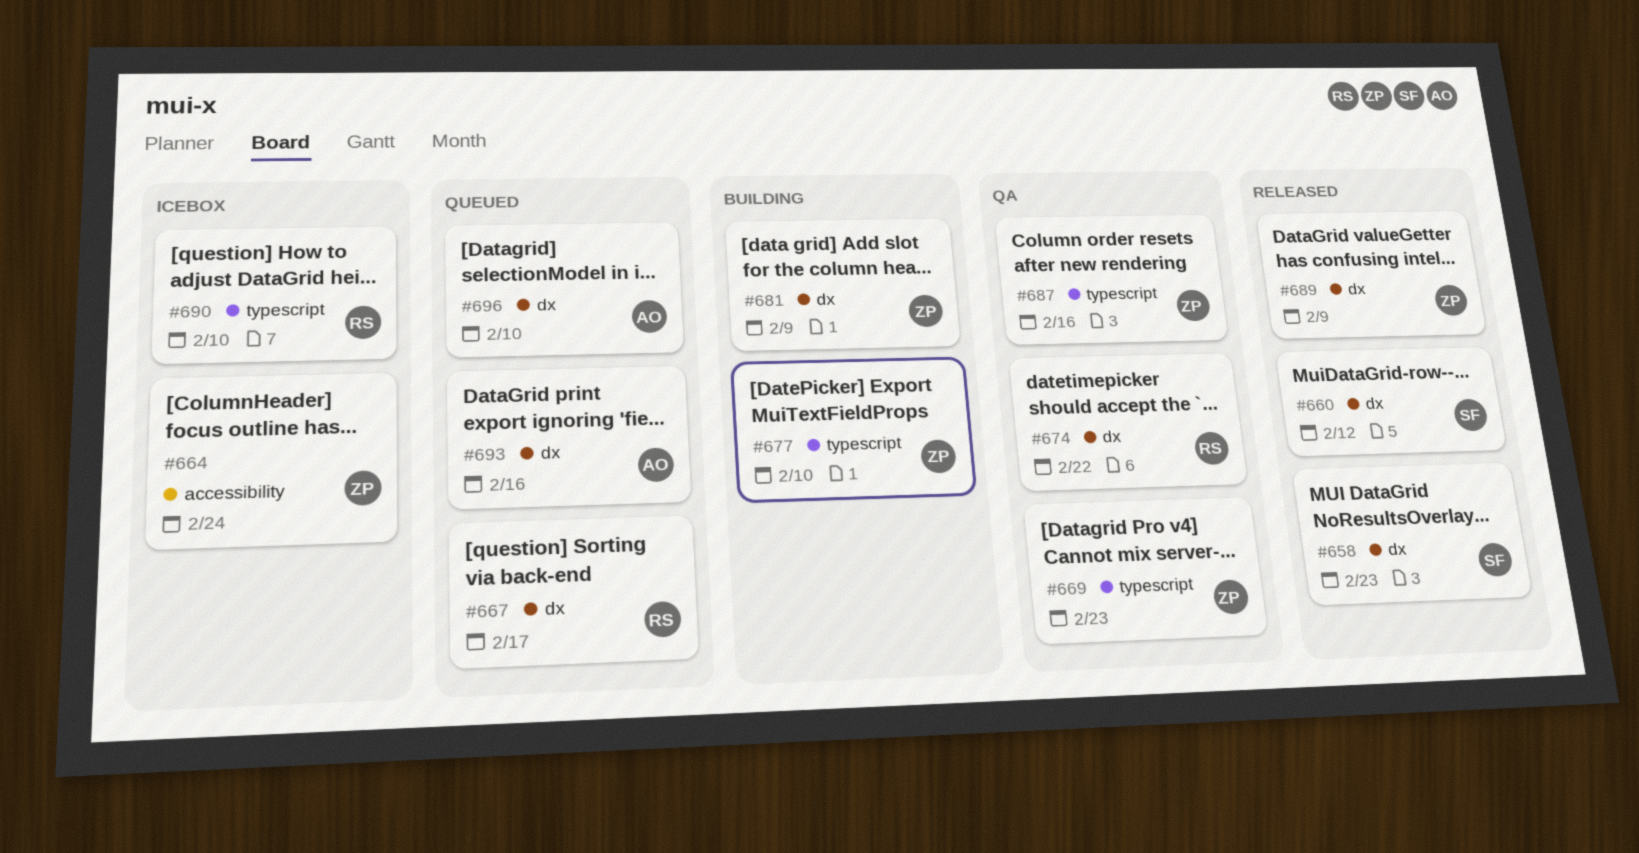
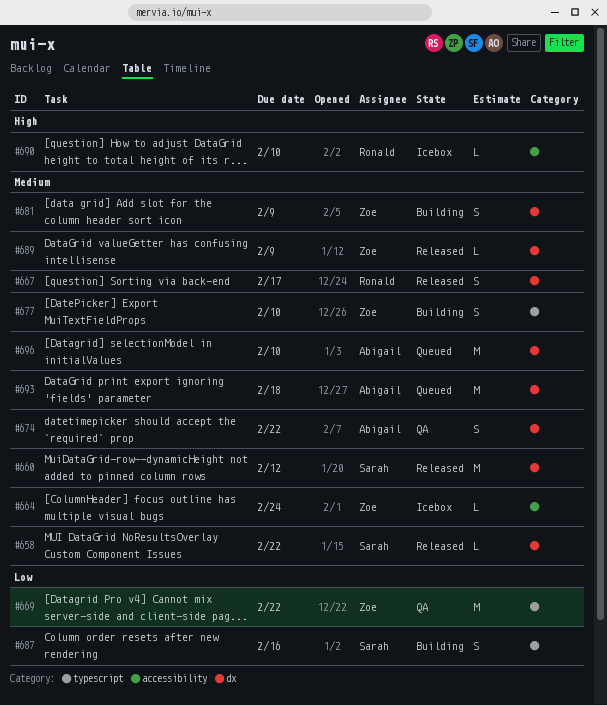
#658, due: Feb 23 -> Feb 22
#667, status: Queued -> Released
#669, due: Feb 23 -> Feb 22
#674, owner: Ronald -> Abigail
#687, status: QA -> Building
#687, owner: Zoe -> Sarah
#690, label: typescript -> accessibility
#693, due: Feb 16 -> Feb 18

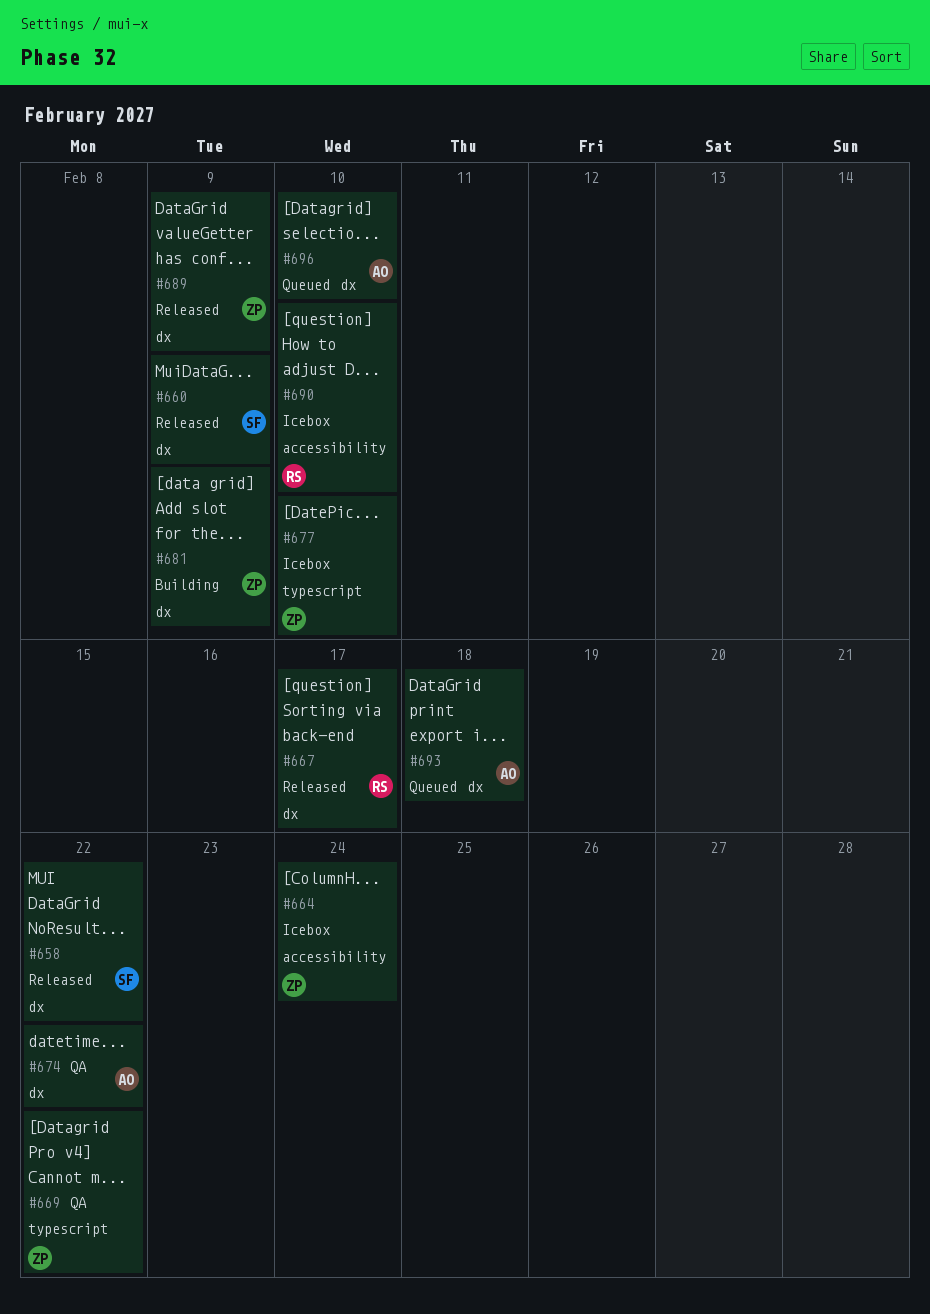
#660, due: Feb 12 -> Feb 9
#677, status: Building -> Icebox
#687: present -> none

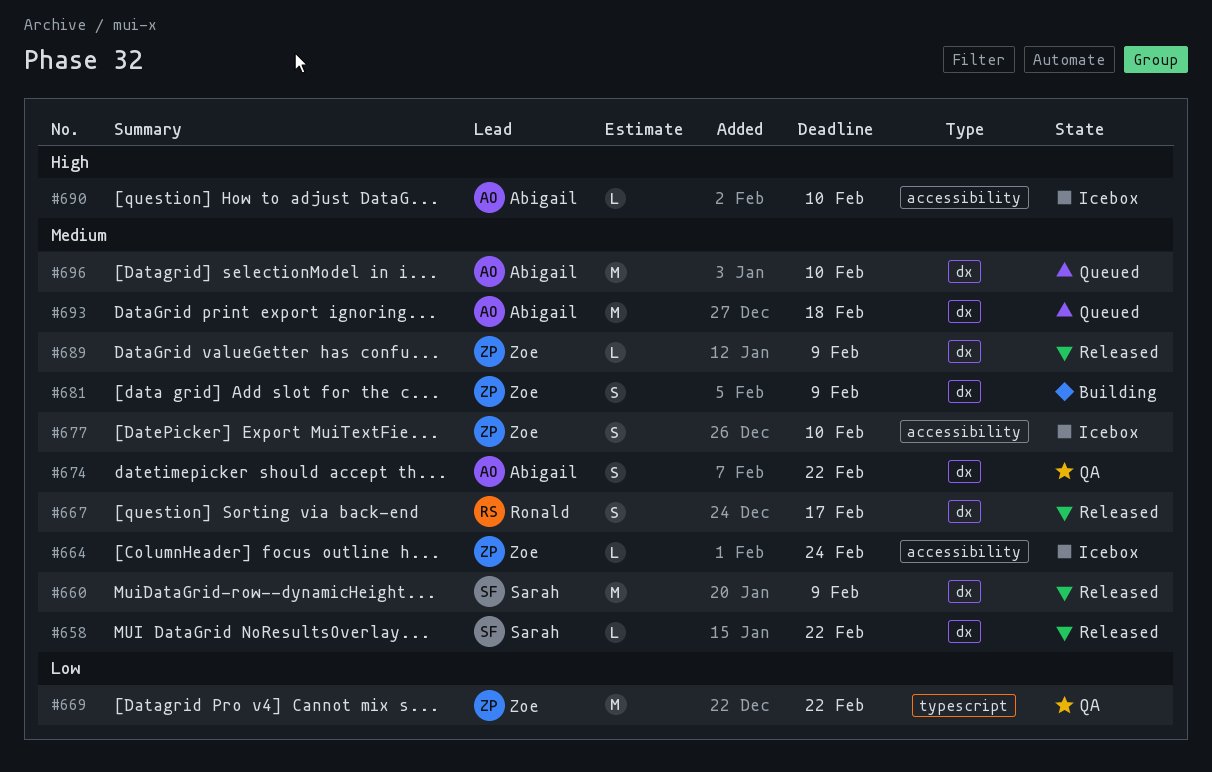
#677, label: typescript -> accessibility
#690, owner: Ronald -> Abigail

